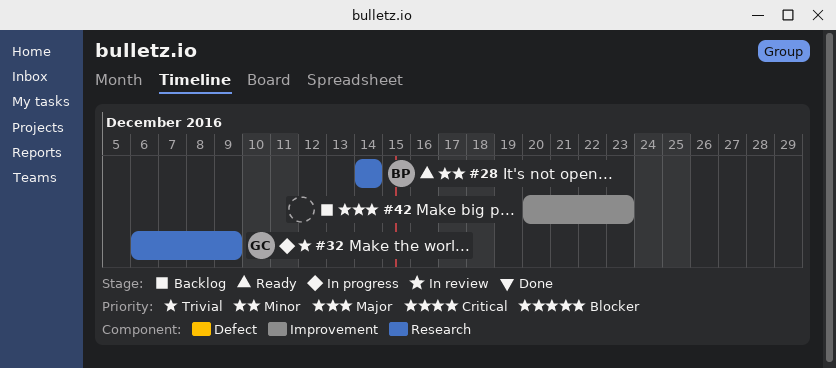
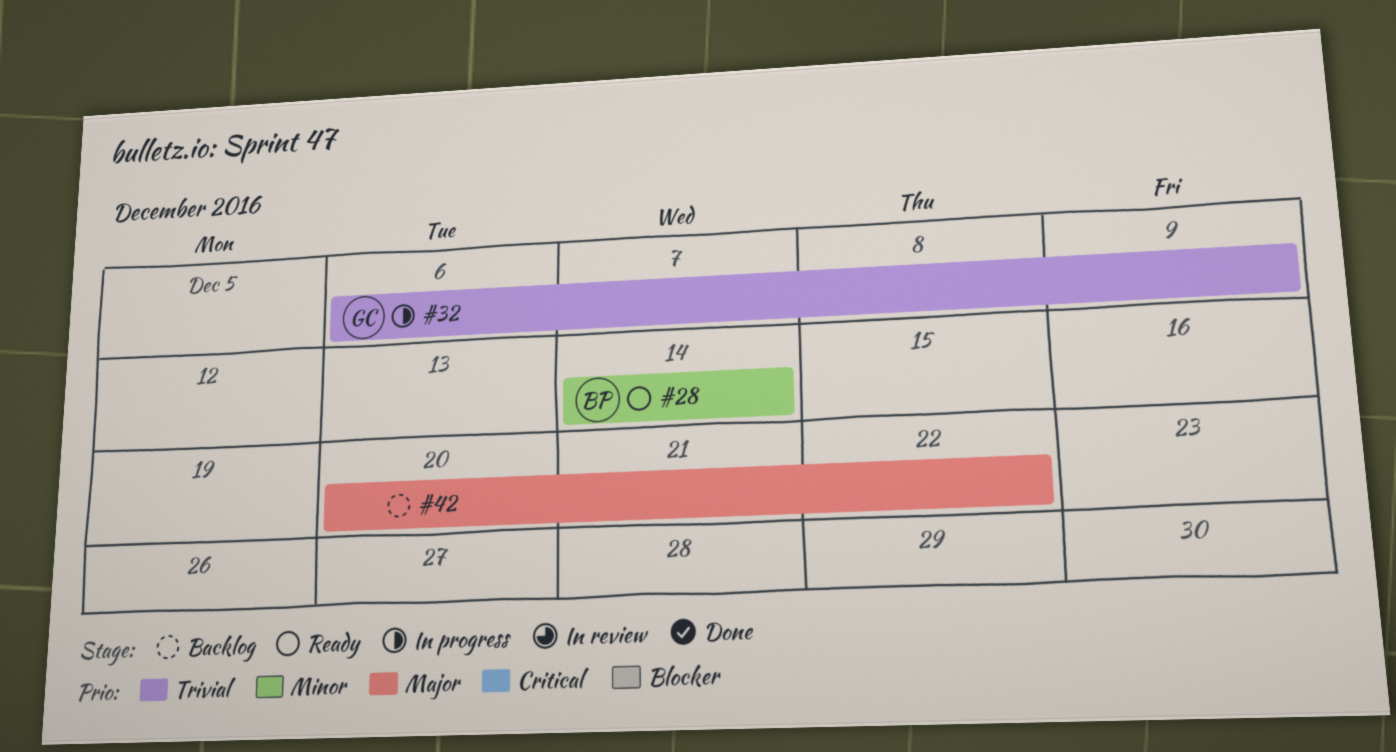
#42, due: Dec 23 -> Dec 22

